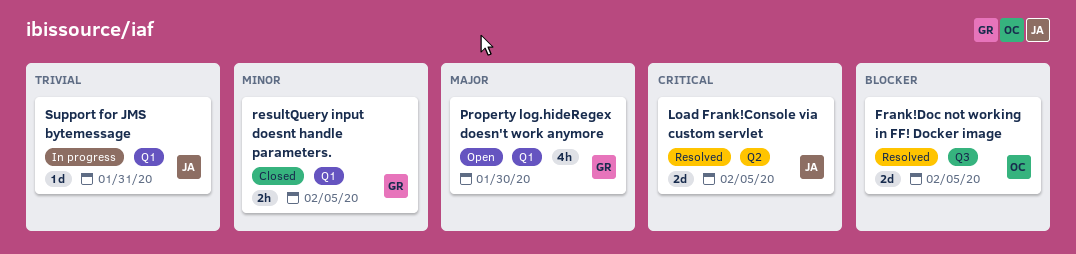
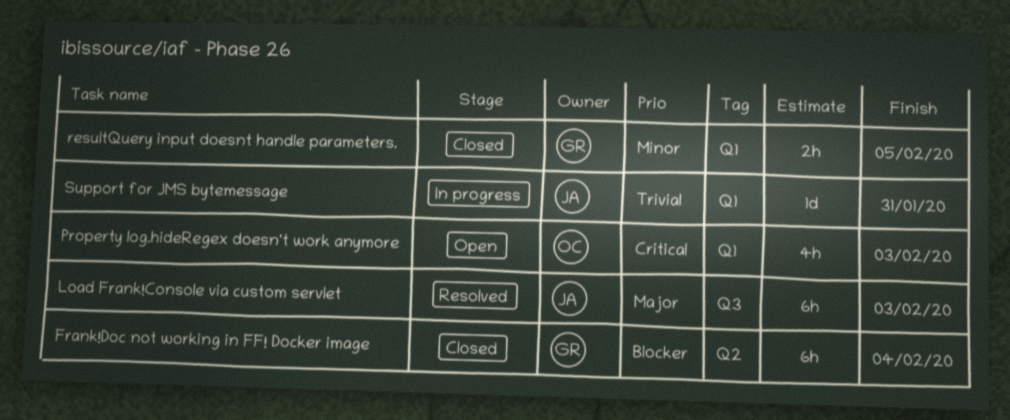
Frank!Doc not working in FF! Docker image, status: Resolved -> Closed
Frank!Doc not working in FF! Docker image, owner: OC -> GR
Frank!Doc not working in FF! Docker image, label: Q3 -> Q2
Frank!Doc not working in FF! Docker image, estimate: 2d -> 6h
Frank!Doc not working in FF! Docker image, due: Feb 5 -> Feb 4
Load Frank!Console via custom servlet, priority: Critical -> Major
Load Frank!Console via custom servlet, label: Q2 -> Q3
Load Frank!Console via custom servlet, estimate: 2d -> 6h
Load Frank!Console via custom servlet, due: Feb 5 -> Feb 3
Property log.hideRegex doesn't work anymore, owner: GR -> OC
Property log.hideRegex doesn't work anymore, priority: Major -> Critical
Property log.hideRegex doesn't work anymore, due: Jan 30 -> Feb 3

